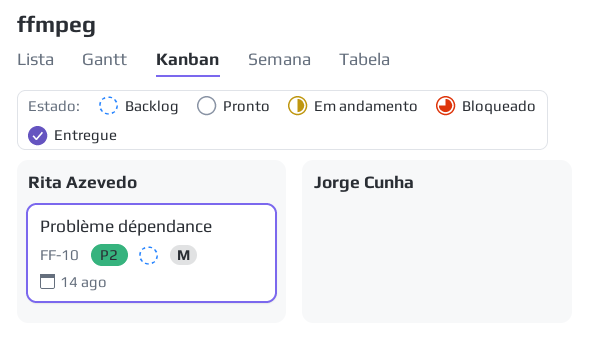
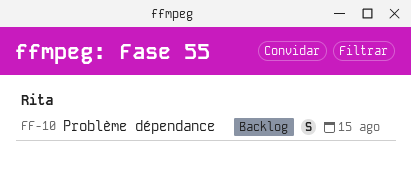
FF-10, estimate: M -> S
FF-10, due: Aug 14 -> Aug 15

